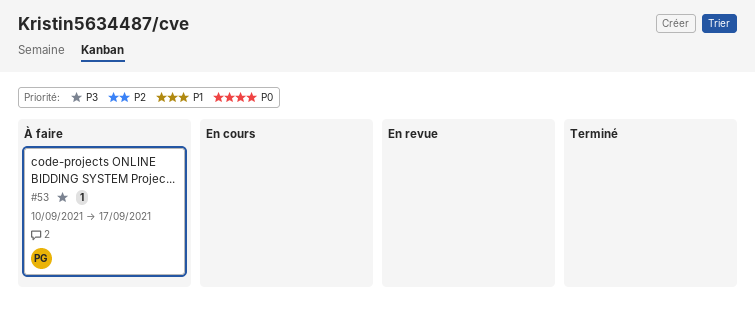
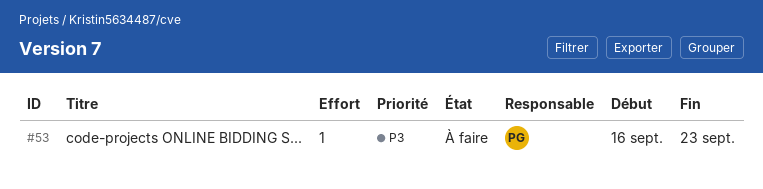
#53, start: Sep 10 -> Sep 16
#53, due: Sep 17 -> Sep 23

